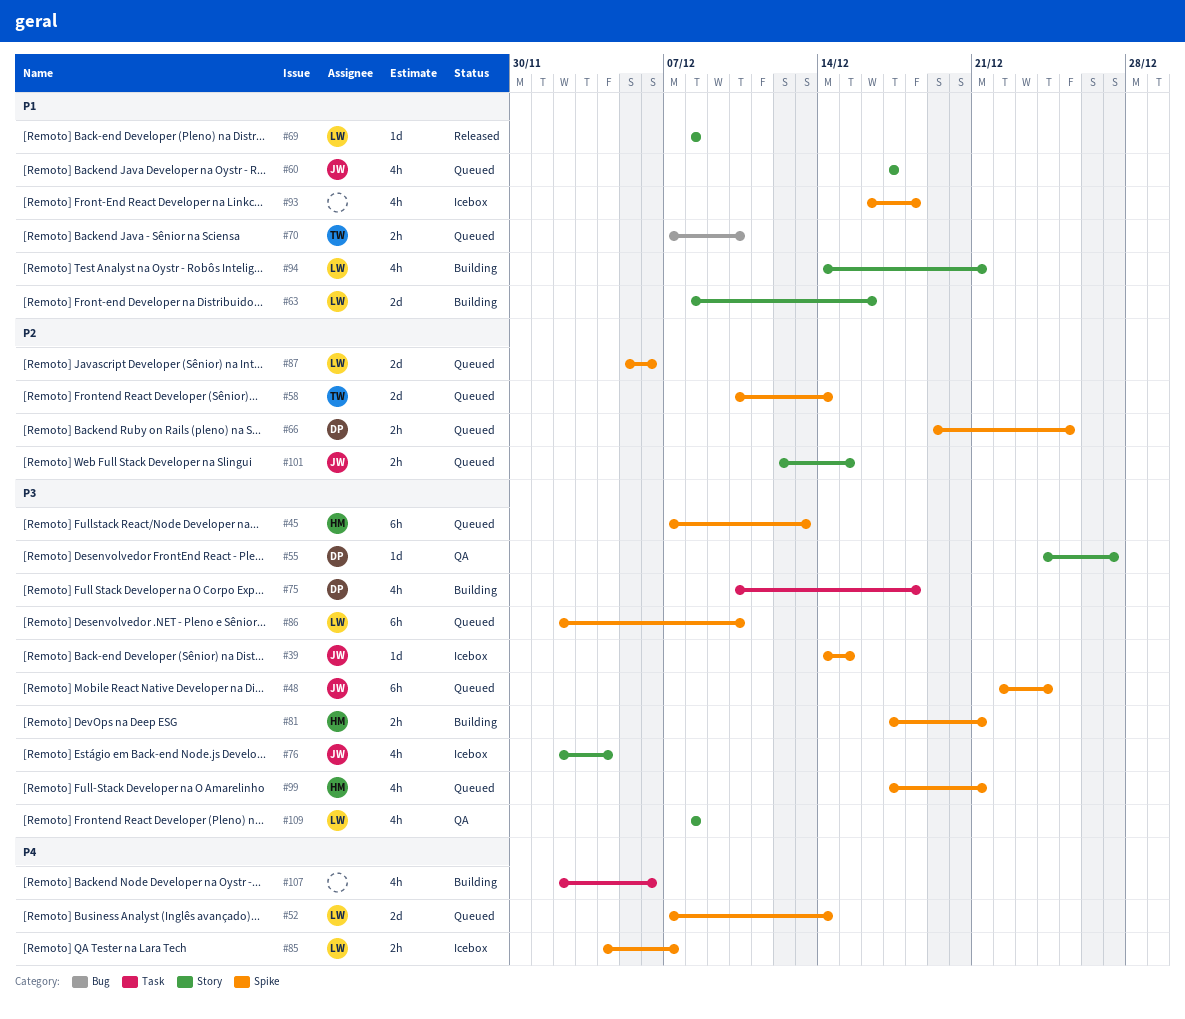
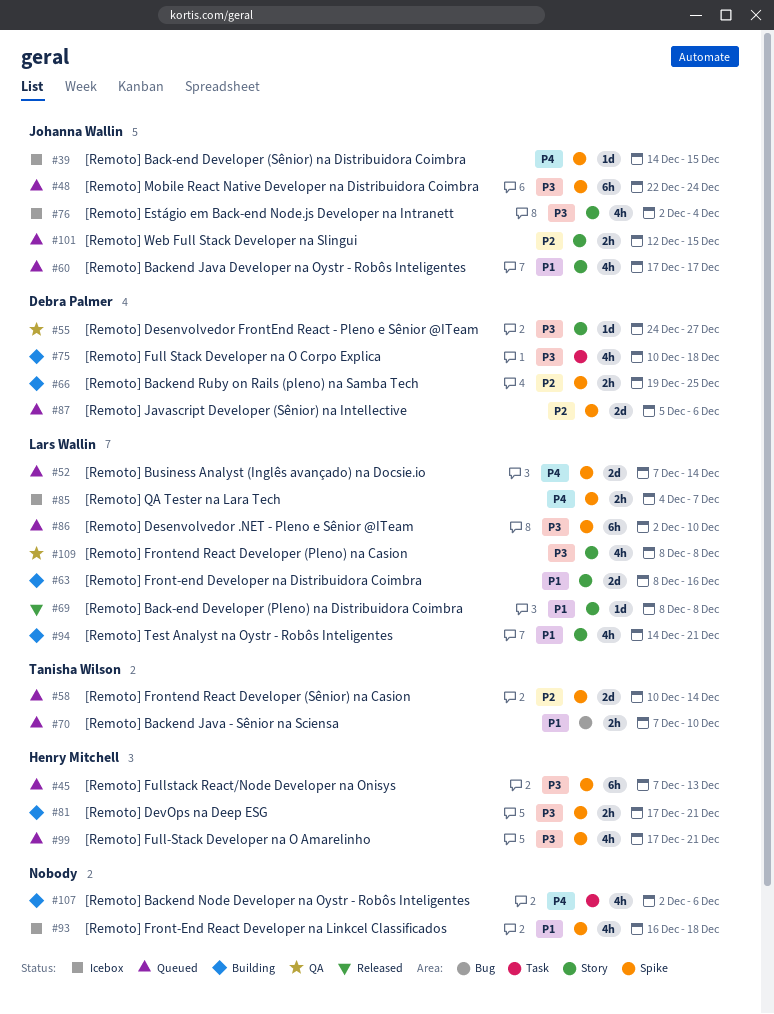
#39, priority: P3 -> P4
#66, status: Queued -> Building
#87, owner: Lars Wallin -> Debra Palmer

